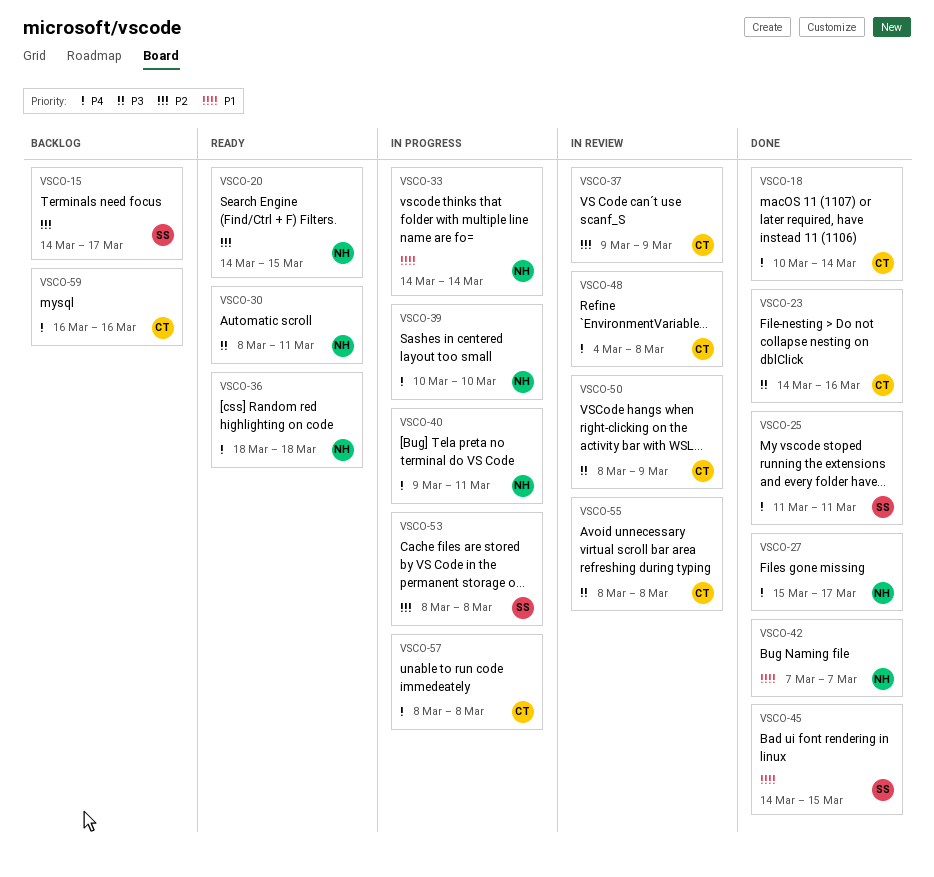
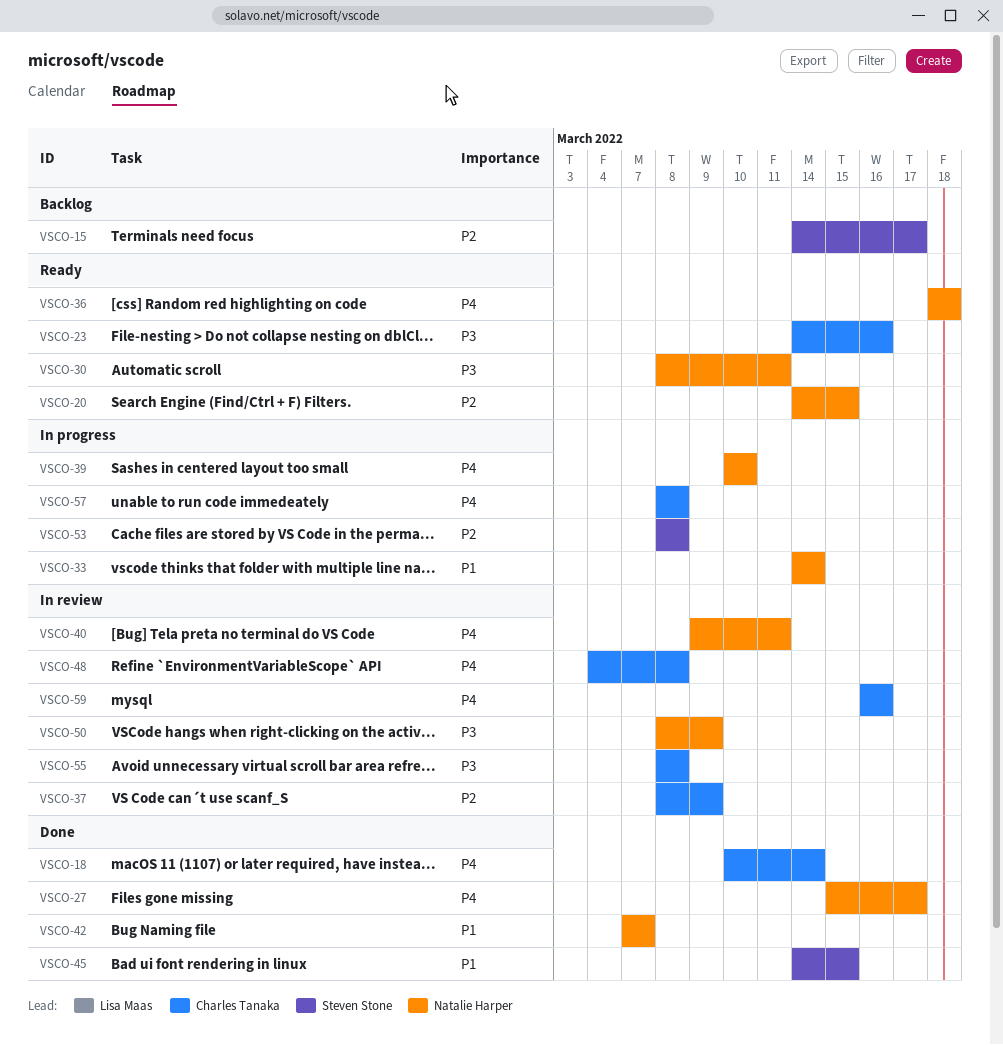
VSCO-23, status: Done -> Ready
VSCO-25: present -> none
VSCO-37, start: Mar 9 -> Mar 8
VSCO-40, status: In progress -> In review
VSCO-50, owner: Charles Tanaka -> Natalie Harper
VSCO-59, status: Backlog -> In review

